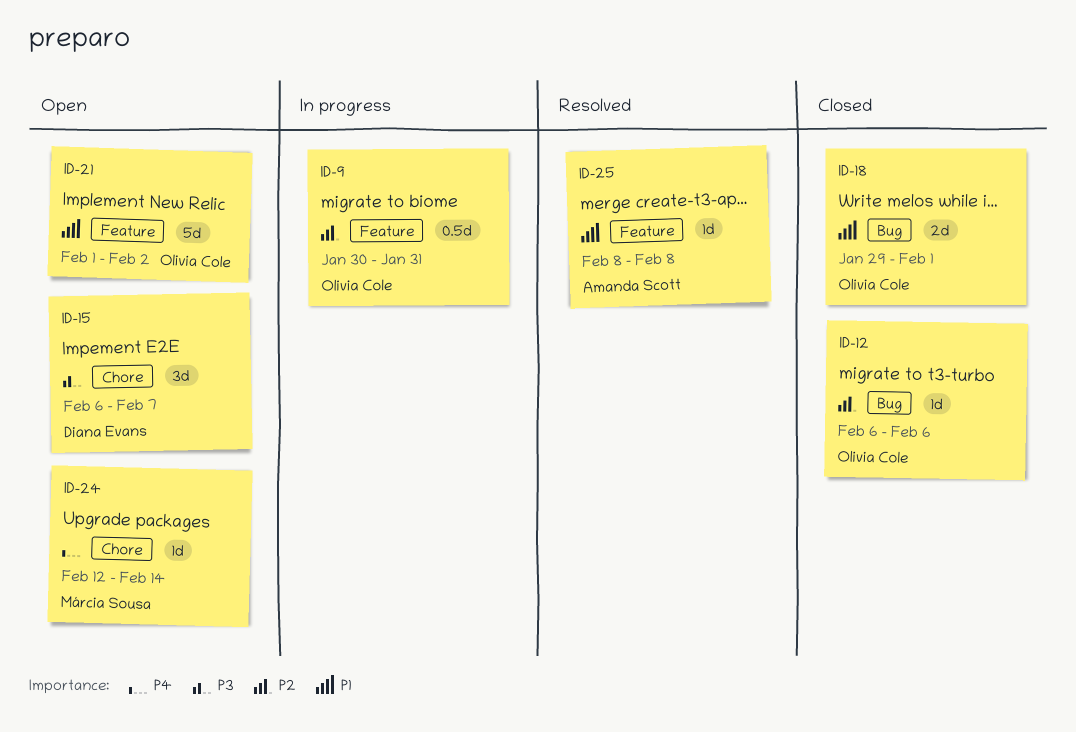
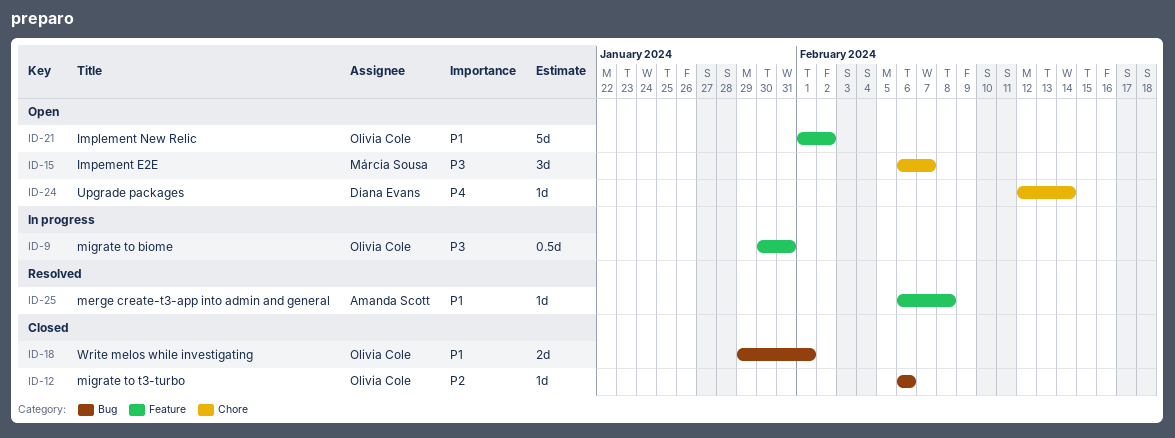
ID-9, priority: P2 -> P3
ID-15, owner: Diana Evans -> Márcia Sousa
ID-24, owner: Márcia Sousa -> Diana Evans
ID-25, start: Feb 8 -> Feb 6

